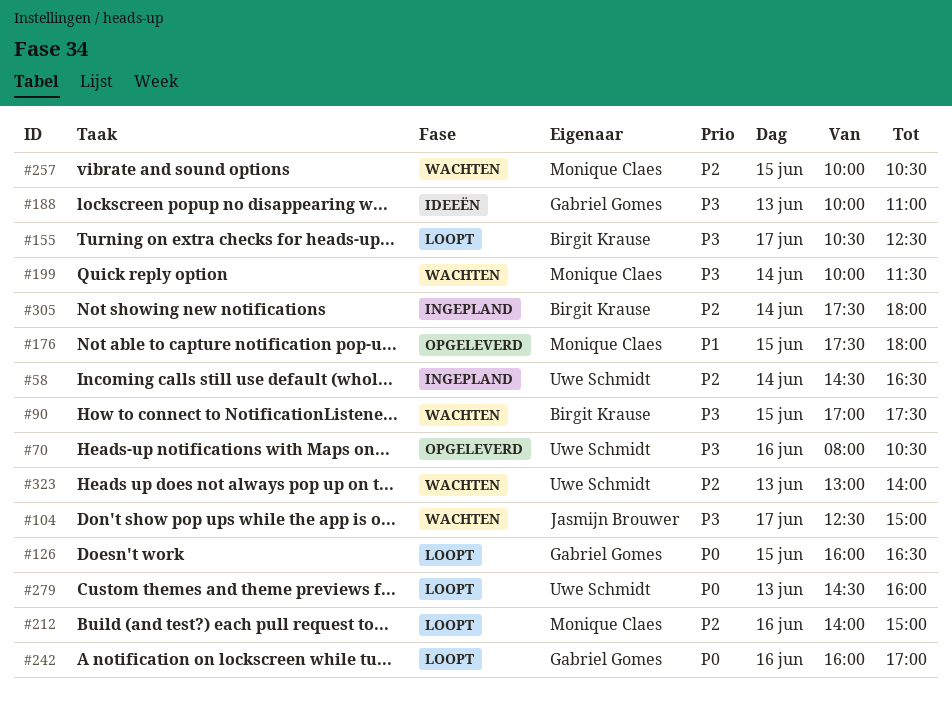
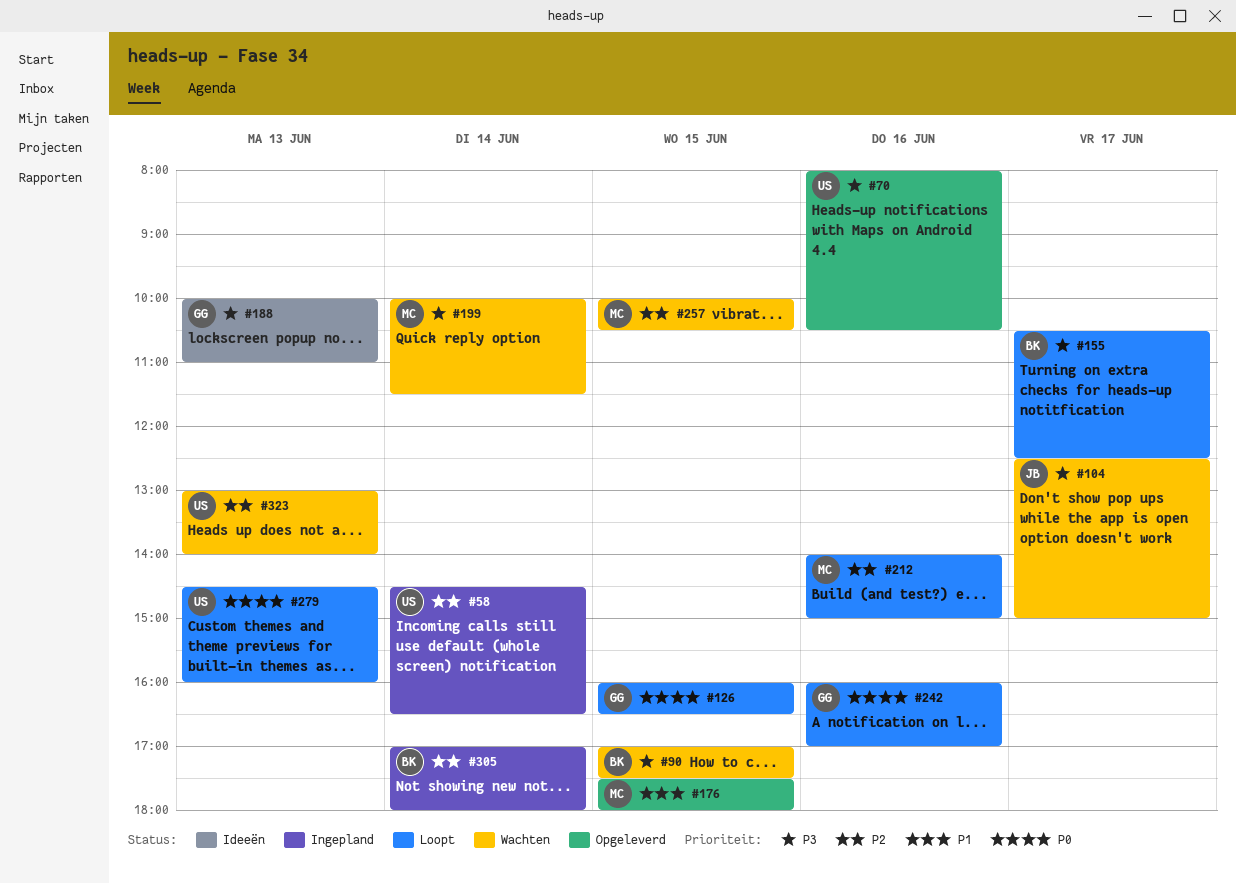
#305, begins: 17:30 -> 17:00

